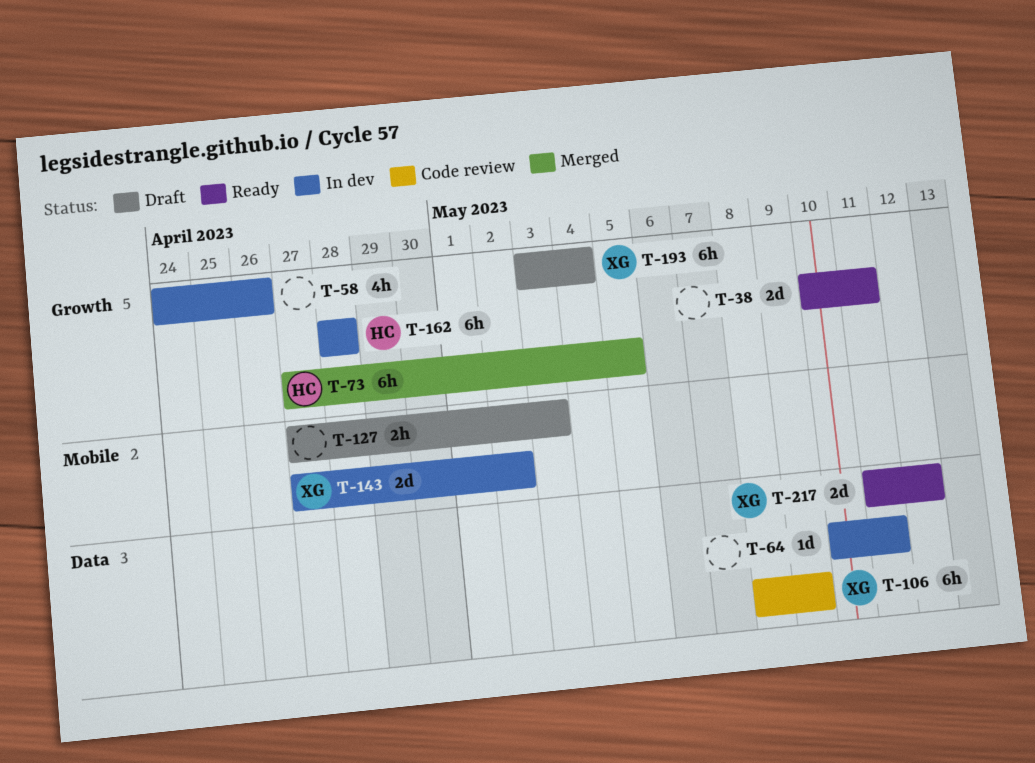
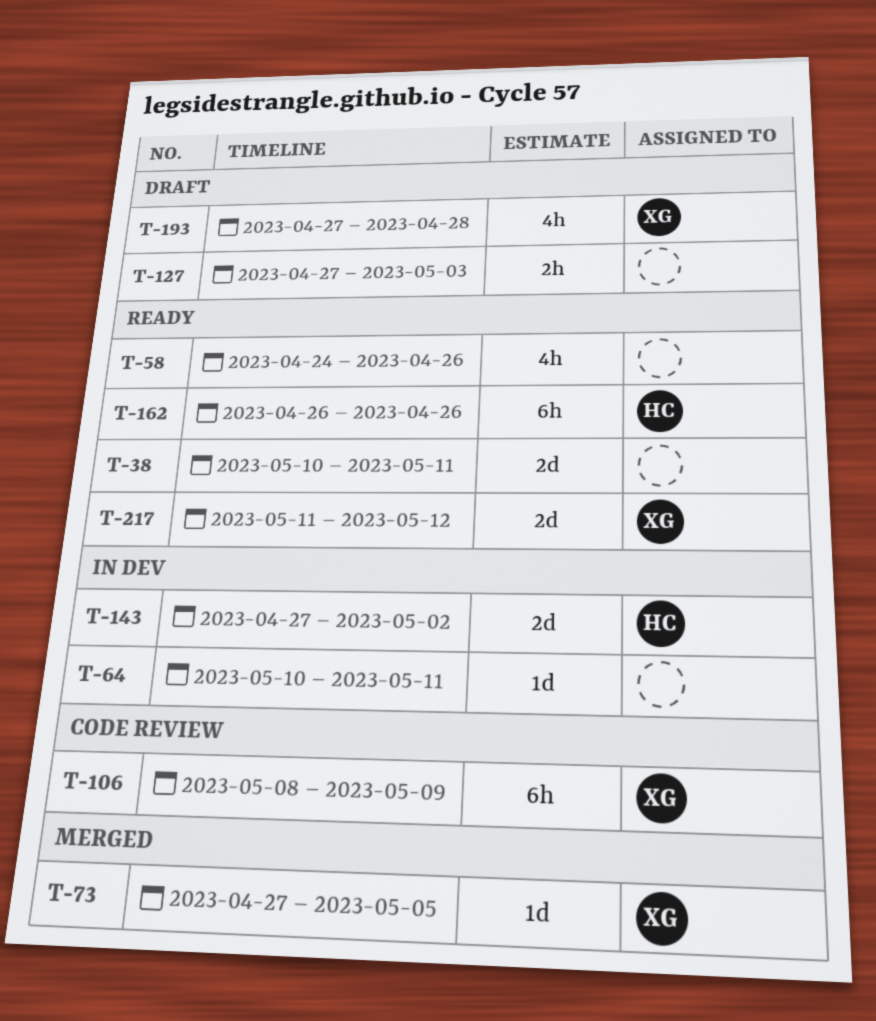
T-58, status: In dev -> Ready
T-73, owner: HC -> XG
T-73, estimate: 6h -> 1d
T-143, owner: XG -> HC
T-162, status: In dev -> Ready
T-162, start: Apr 28 -> Apr 26
T-162, due: Apr 28 -> Apr 26
T-193, estimate: 6h -> 4h
T-193, start: May 3 -> Apr 27
T-193, due: May 4 -> Apr 28

